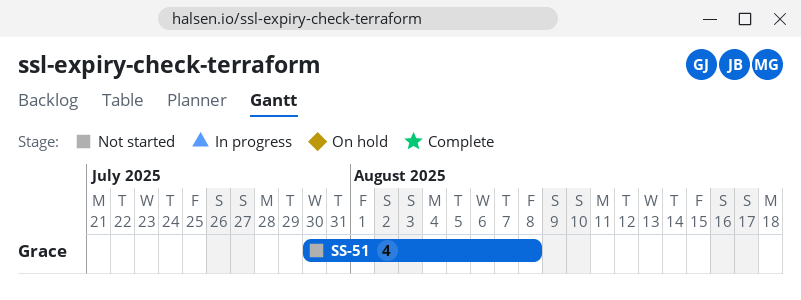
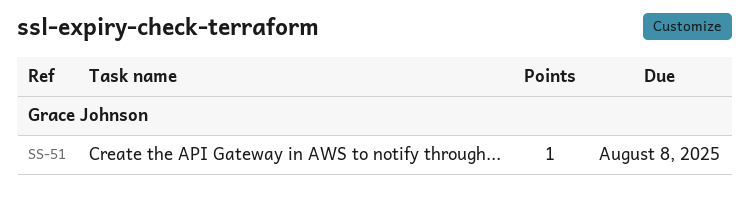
SS-51, estimate: 4 -> 1

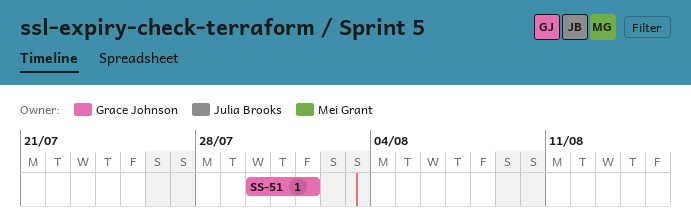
SS-51, due: Aug 8 -> Aug 1

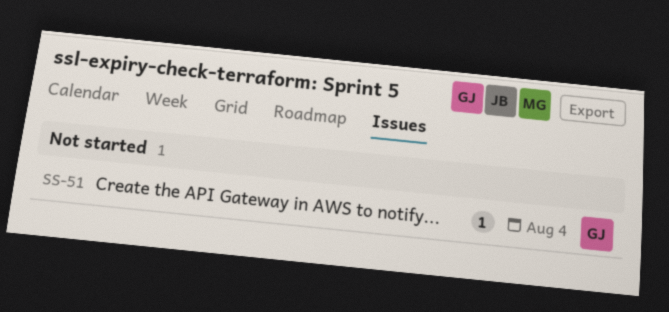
SS-51, due: Aug 1 -> Aug 4

